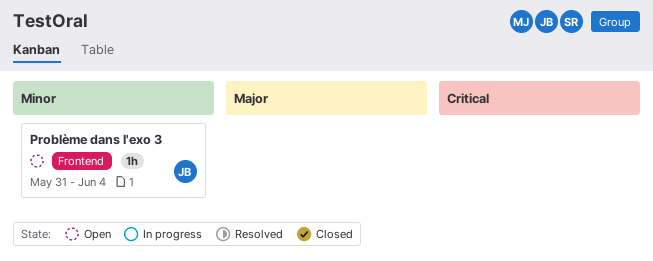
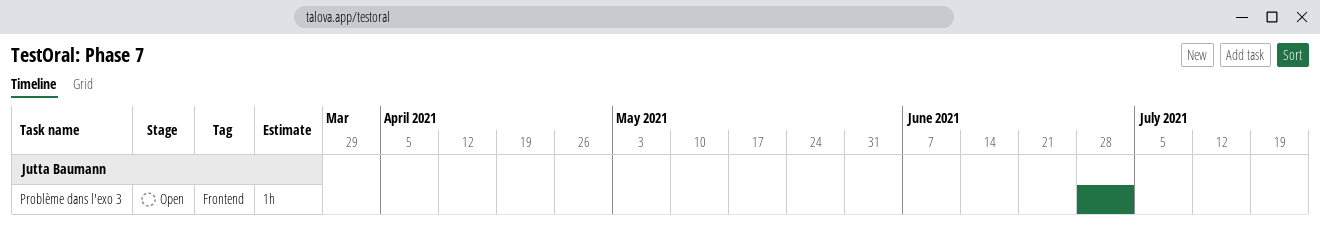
Problème dans l'exo 3, start: May 31 -> Jun 28
Problème dans l'exo 3, due: Jun 4 -> Jul 2

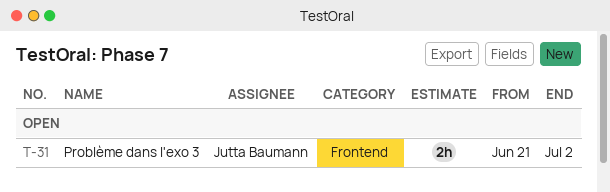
Problème dans l'exo 3, estimate: 1h -> 2h
Problème dans l'exo 3, start: Jun 28 -> Jun 21

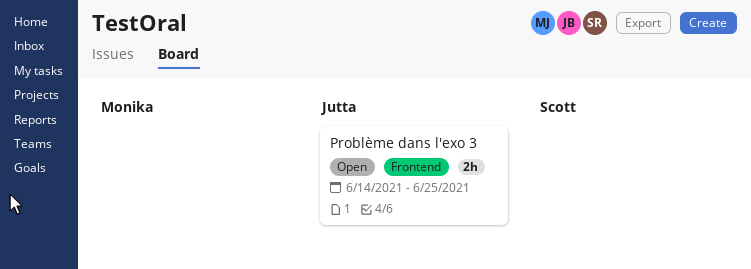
Problème dans l'exo 3, start: Jun 21 -> Jun 14
Problème dans l'exo 3, due: Jul 2 -> Jun 25

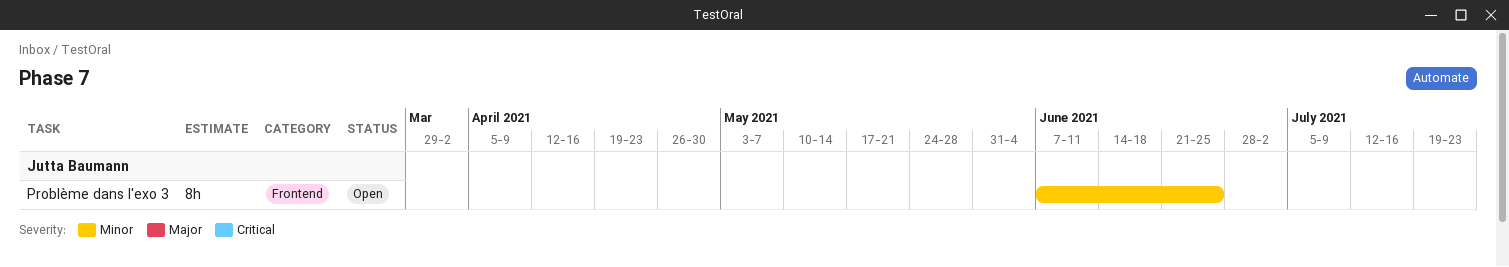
Problème dans l'exo 3, estimate: 2h -> 8h
Problème dans l'exo 3, start: Jun 14 -> Jun 7

